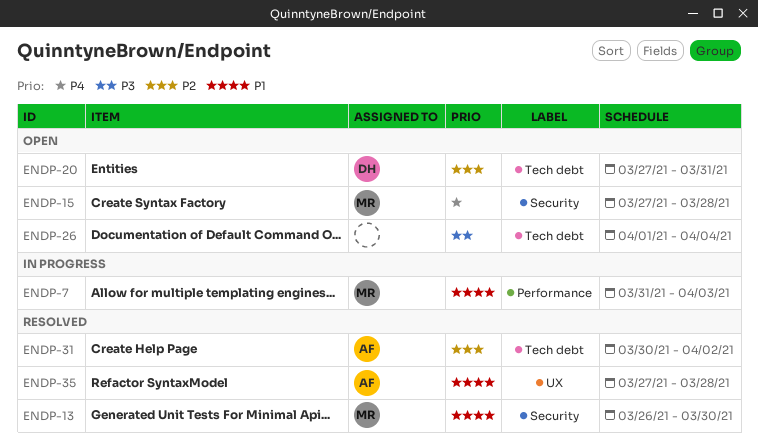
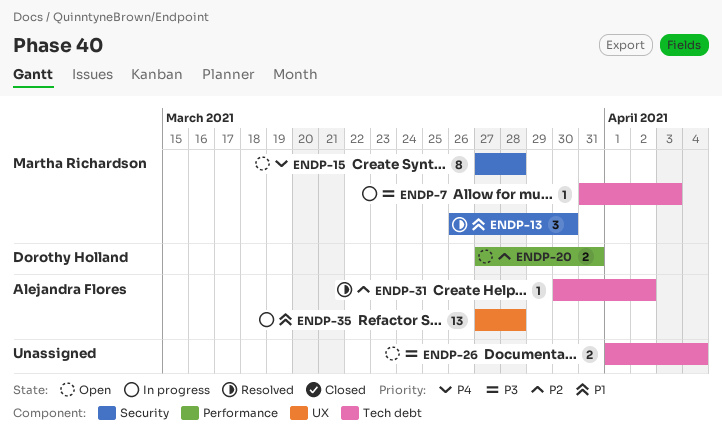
ENDP-7, priority: P1 -> P3
ENDP-7, label: Performance -> Tech debt
ENDP-20, label: Tech debt -> Performance
ENDP-35, status: Resolved -> In progress

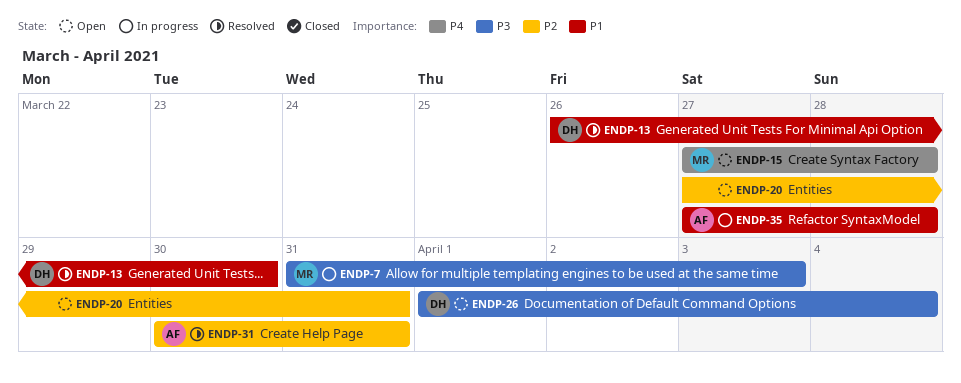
ENDP-13, owner: Martha Richardson -> Dorothy Holland
ENDP-20, owner: Dorothy Holland -> none
ENDP-26, owner: none -> Dorothy Holland
ENDP-31, due: Apr 2 -> Mar 31

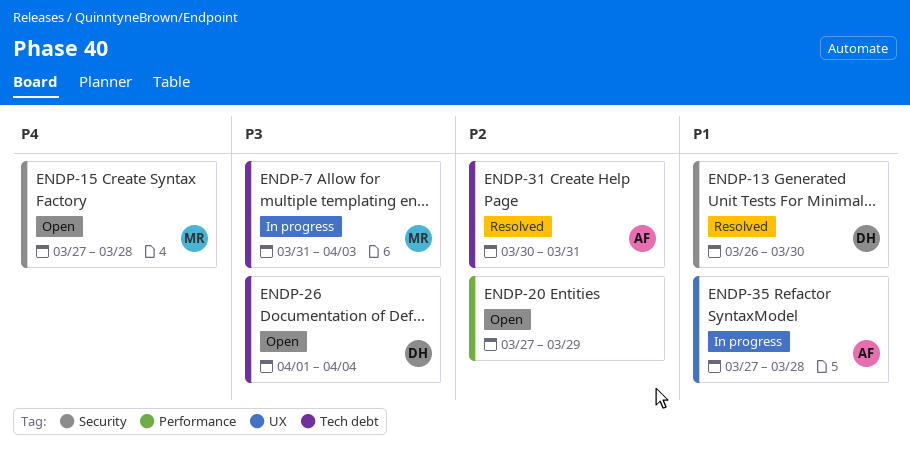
ENDP-20, due: Mar 31 -> Mar 29

